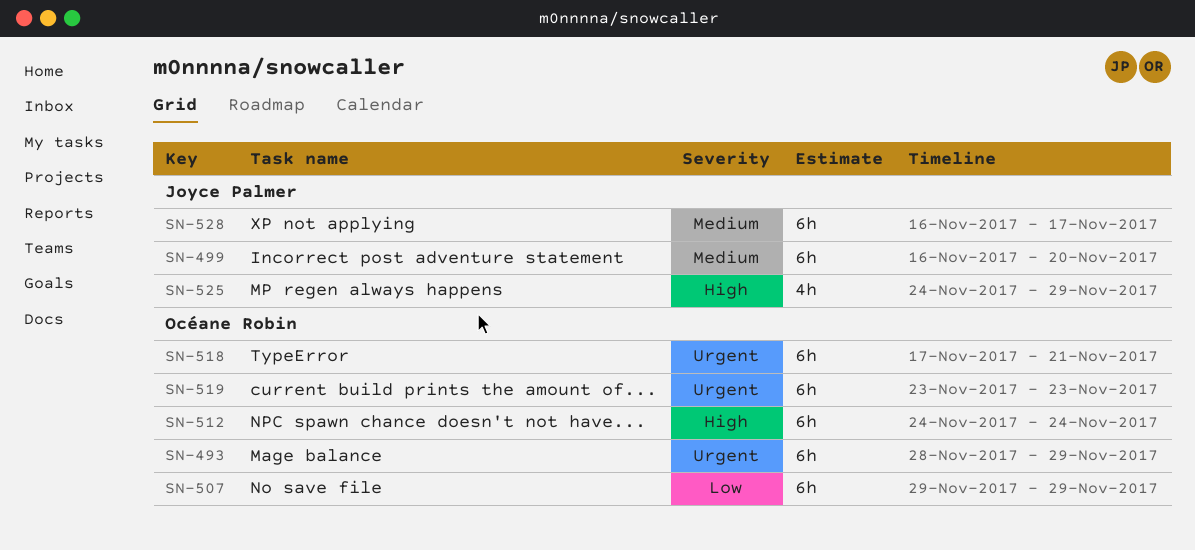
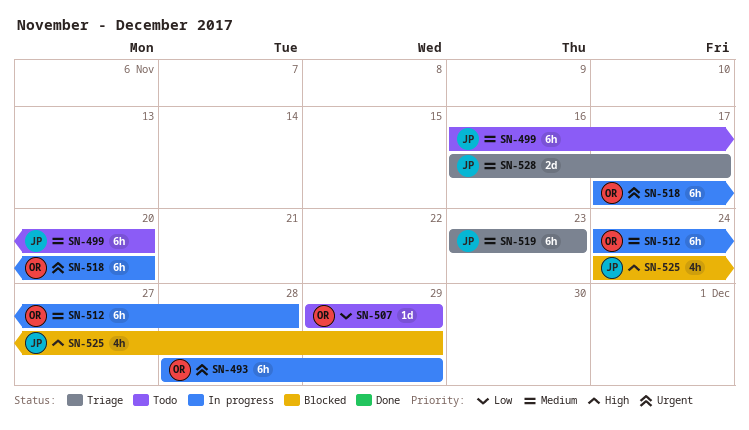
SN-507, estimate: 6h -> 1d
SN-512, priority: High -> Medium
SN-512, due: Nov 24 -> Nov 28
SN-518, due: Nov 21 -> Nov 20
SN-519, owner: Océane Robin -> Joyce Palmer
SN-519, priority: Urgent -> Medium
SN-528, estimate: 6h -> 2d

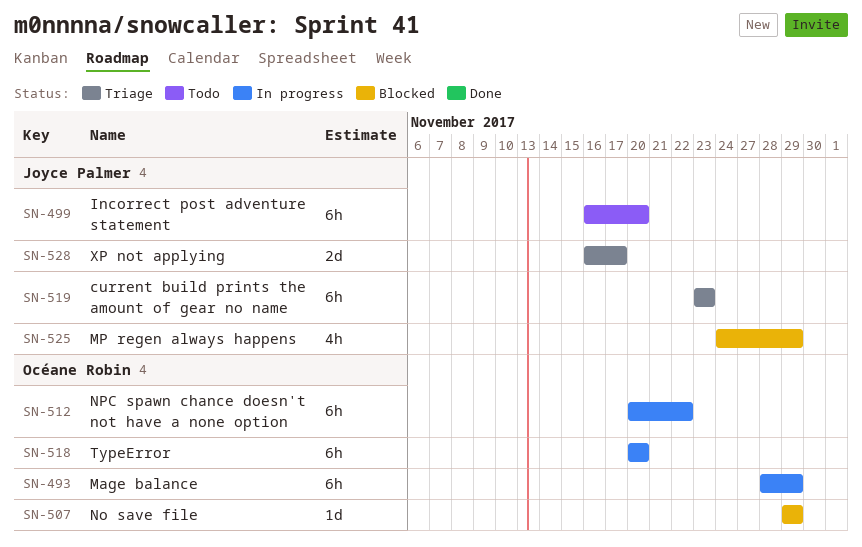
SN-507, status: Todo -> Blocked
SN-512, start: Nov 24 -> Nov 20
SN-512, due: Nov 28 -> Nov 22
SN-518, start: Nov 17 -> Nov 20

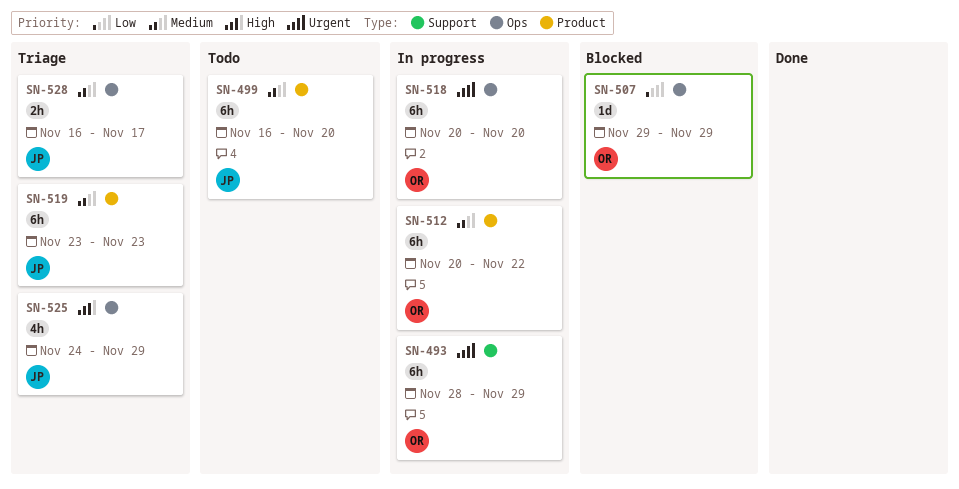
SN-525, status: Blocked -> Triage
SN-528, estimate: 2d -> 2h

